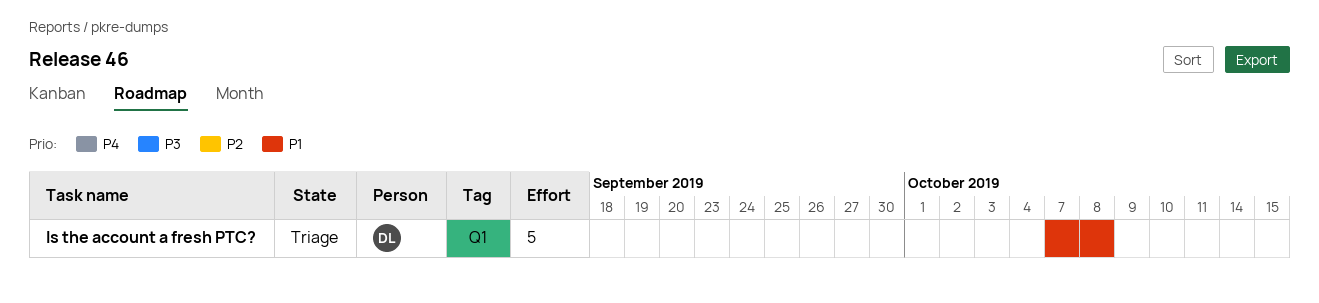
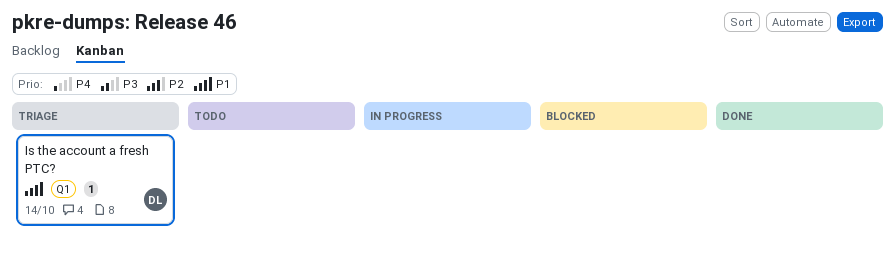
Is the account a fresh PTC?, estimate: 5 -> 1
Is the account a fresh PTC?, due: Oct 8 -> Oct 14

